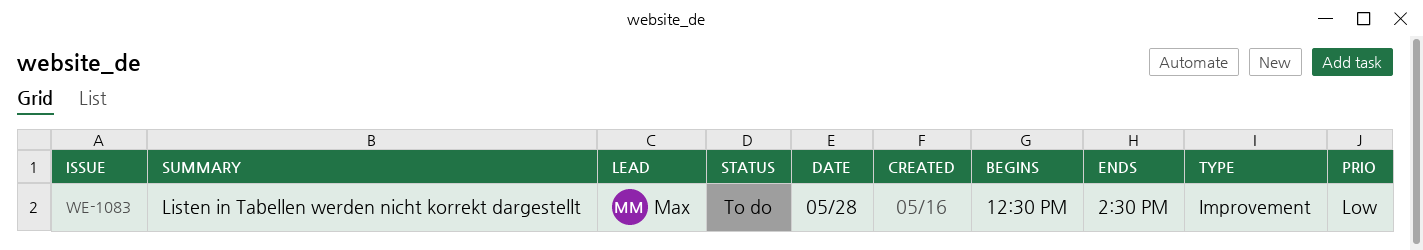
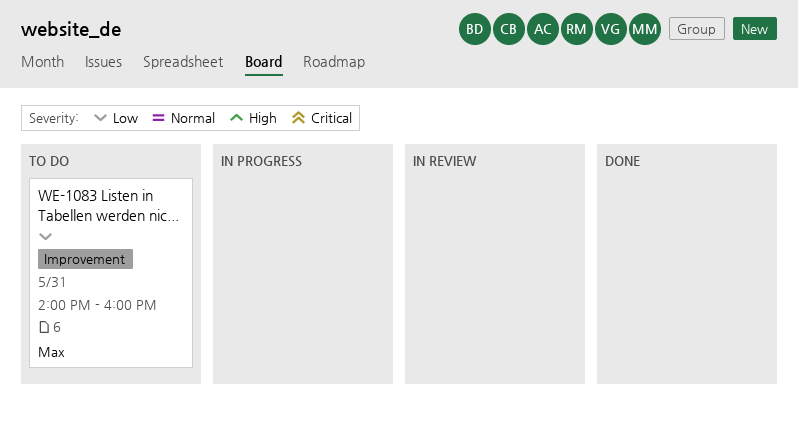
WE-1083, day: May 28 -> May 31
WE-1083, begins: 12:30 -> 14:00
WE-1083, ends: 14:30 -> 16:00

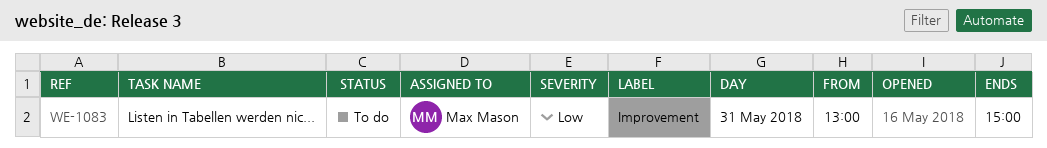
WE-1083, begins: 14:00 -> 13:00
WE-1083, ends: 16:00 -> 15:00

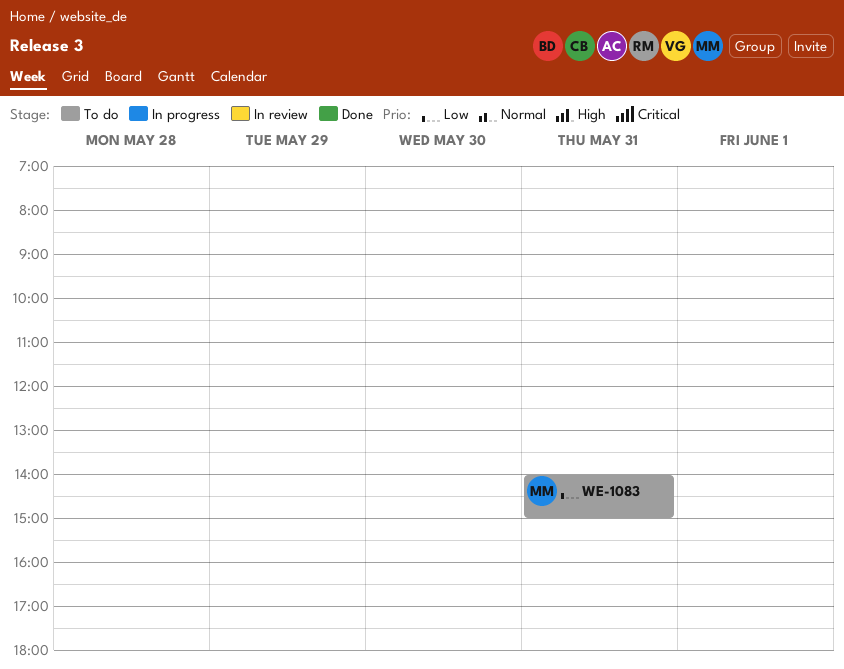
WE-1083, begins: 13:00 -> 14:00

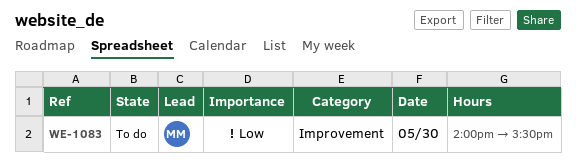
WE-1083, day: May 31 -> May 30
WE-1083, ends: 15:00 -> 15:30

